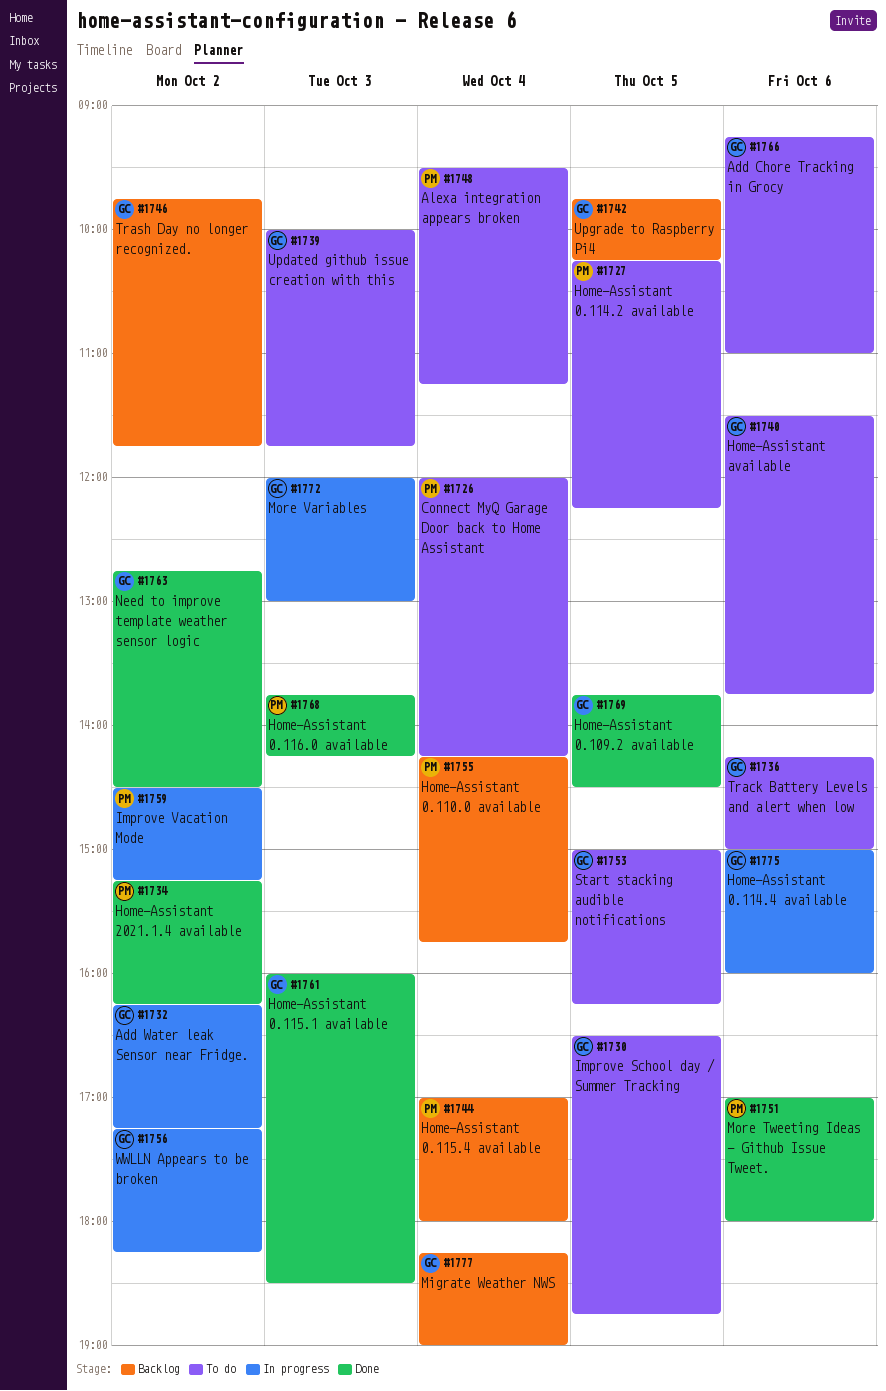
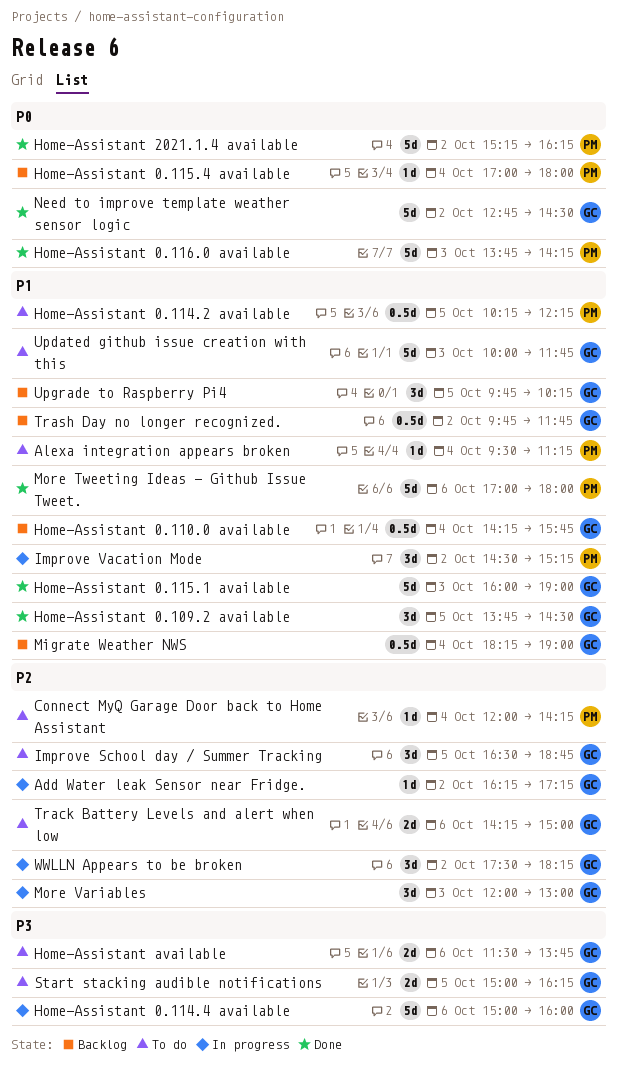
Add Chore Tracking in Grocy: present -> none
Home-Assistant 0.110.0 available, owner: PM -> GC
Home-Assistant 0.115.1 available, ends: 18:30 -> 19:00
WWLLN Appears to be broken, begins: 17:15 -> 17:30

